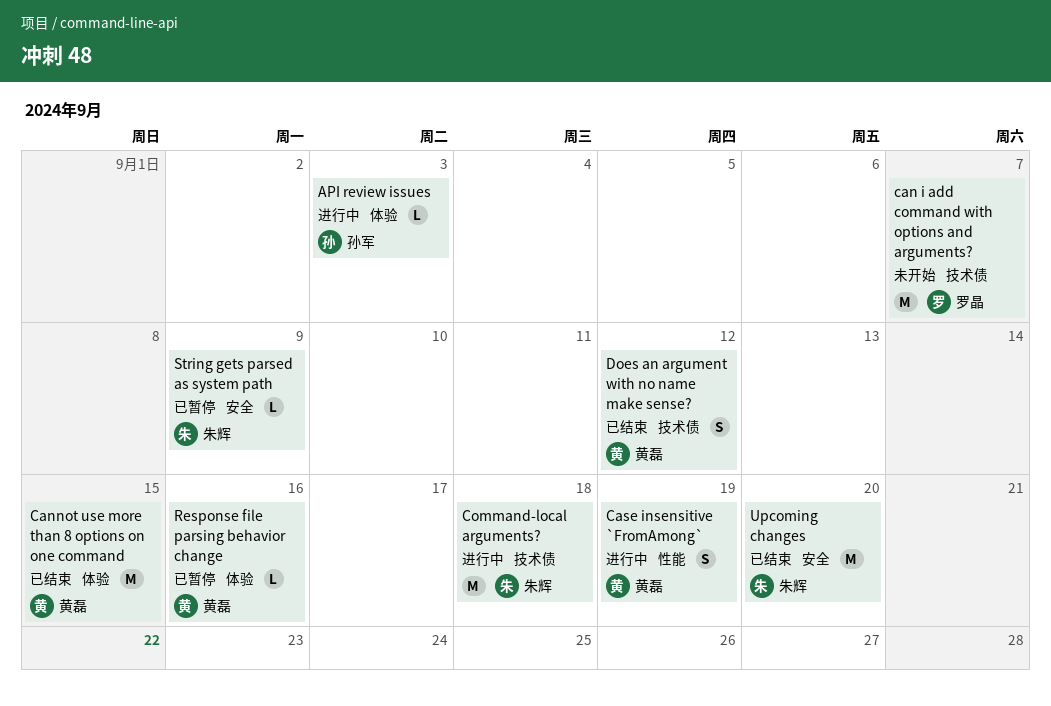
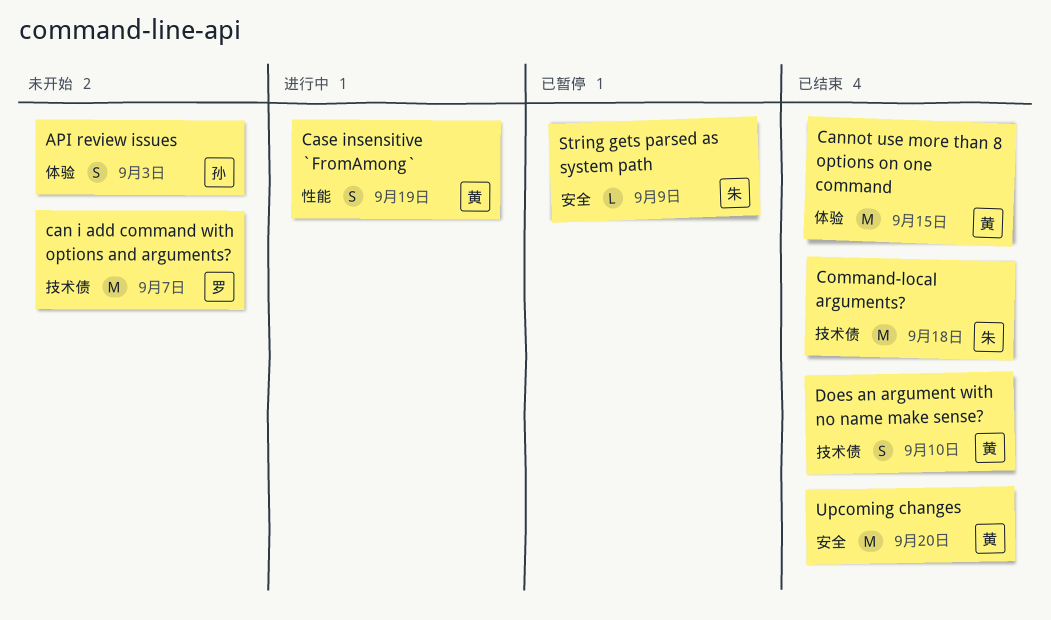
API review issues, status: 进行中 -> 未开始
API review issues, estimate: L -> S
Command-local arguments?, status: 进行中 -> 已结束
Does an argument with no name make sense?, due: Sep 12 -> Sep 10
Response file parsing behavior change: present -> none
Upcoming changes, owner: 朱辉 -> 黄磊

